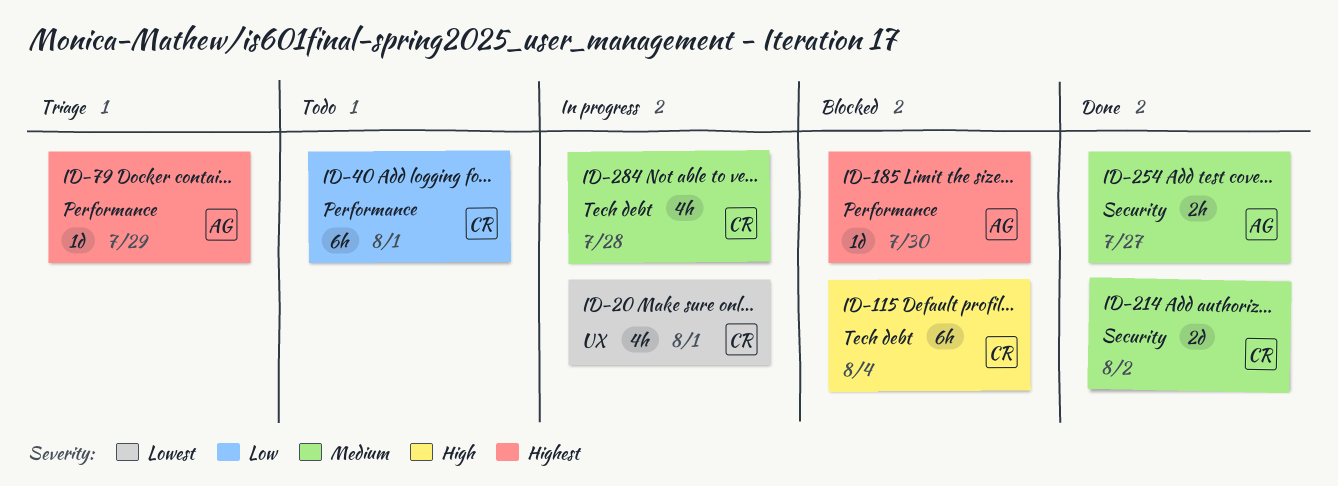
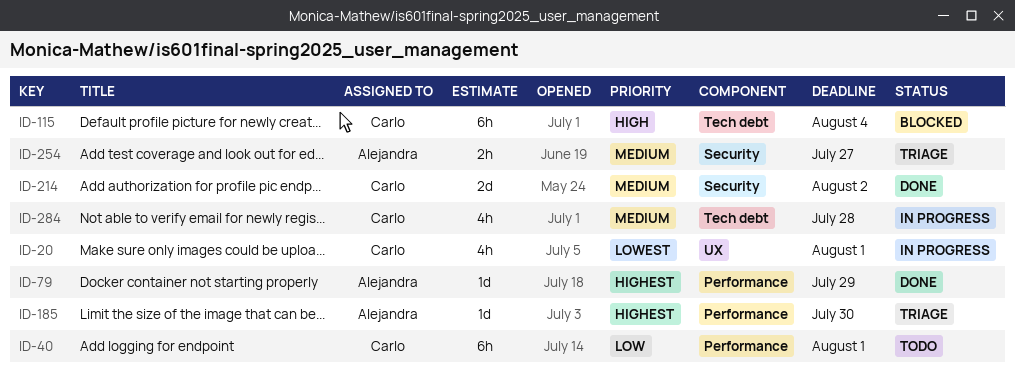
ID-79, status: Triage -> Done
ID-185, status: Blocked -> Triage
ID-254, status: Done -> Triage

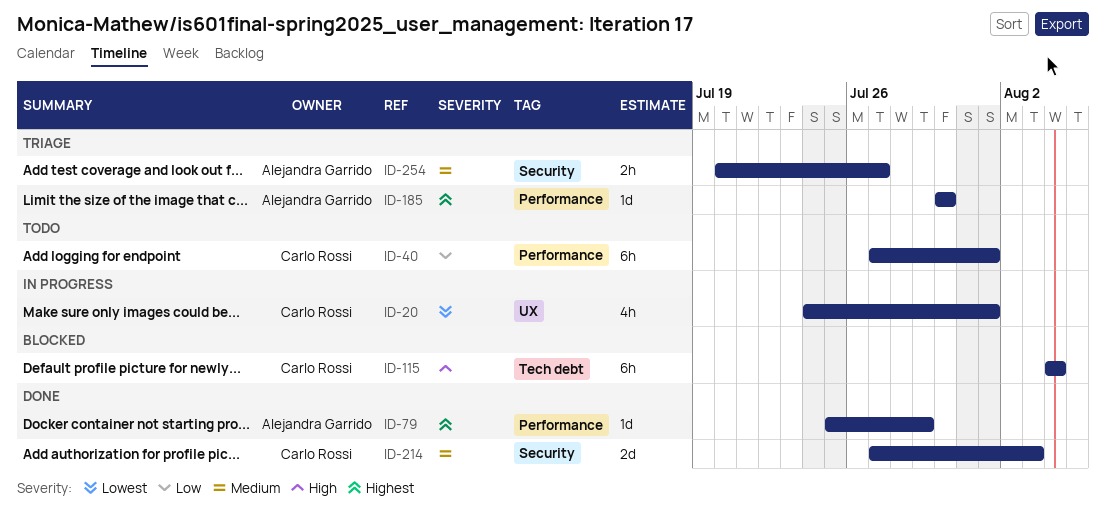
ID-214, due: Aug 2 -> Aug 3
ID-284: present -> none

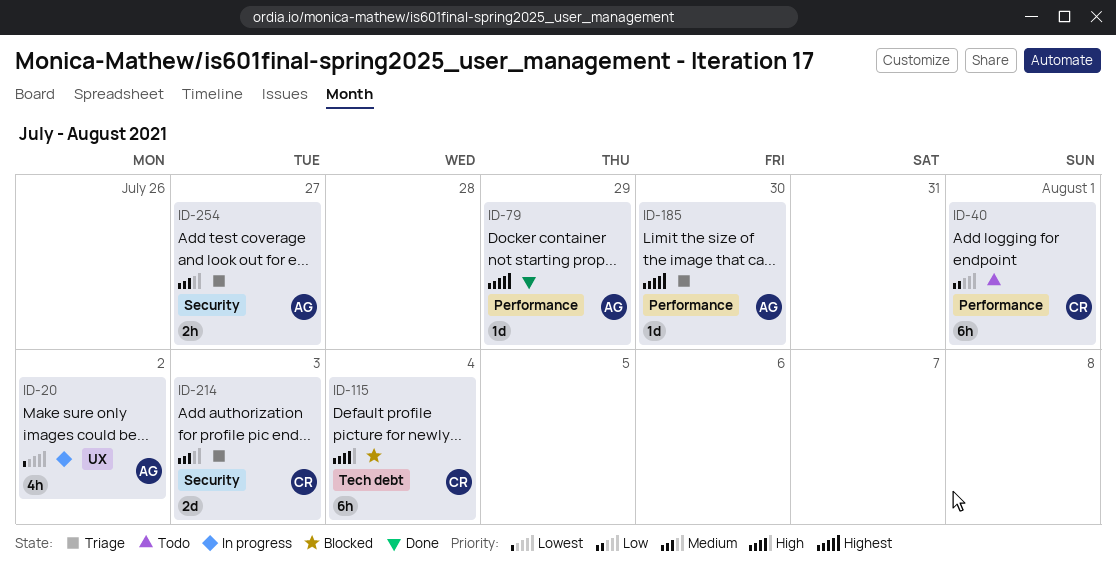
ID-20, owner: Carlo Rossi -> Alejandra Garrido
ID-20, due: Aug 1 -> Aug 2
ID-214, status: Done -> Triage

